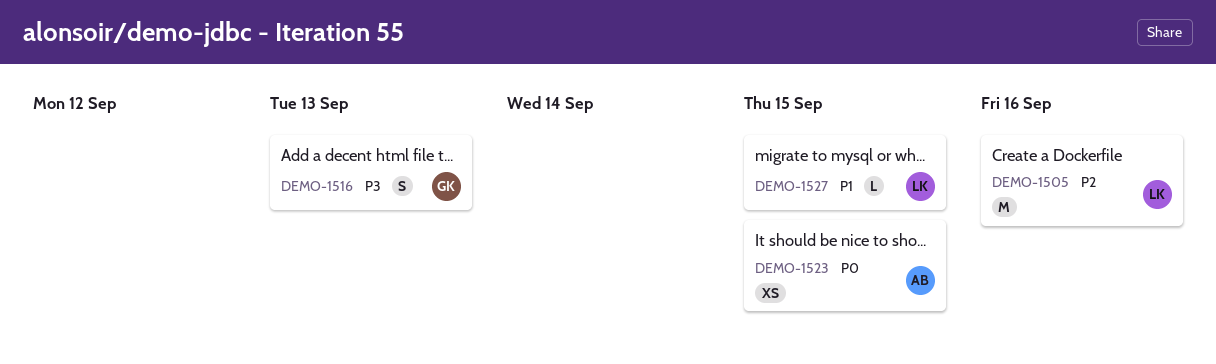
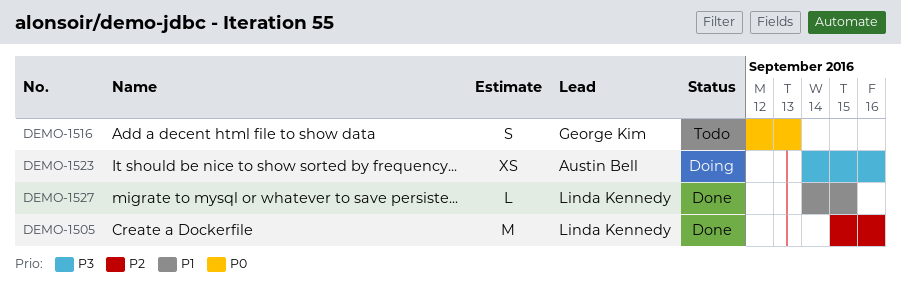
DEMO-1516, priority: P3 -> P0
DEMO-1523, priority: P0 -> P3
DEMO-1523, due: Sep 15 -> Sep 16

